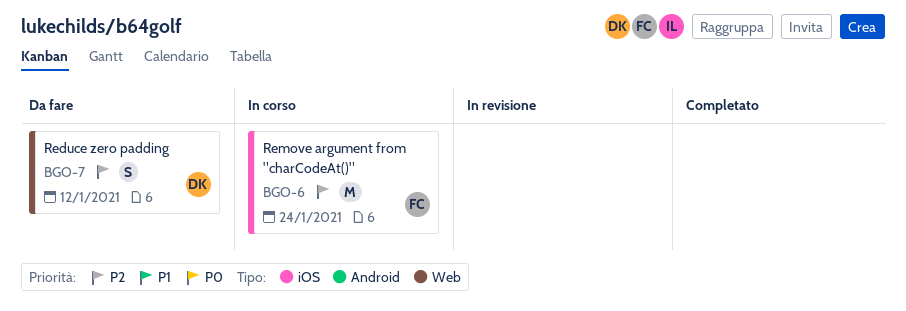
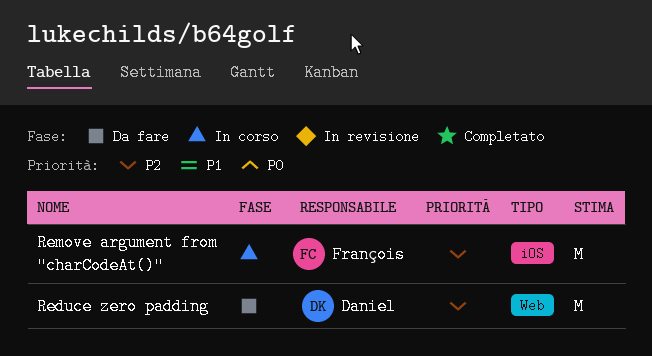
Reduce zero padding, estimate: S -> M

